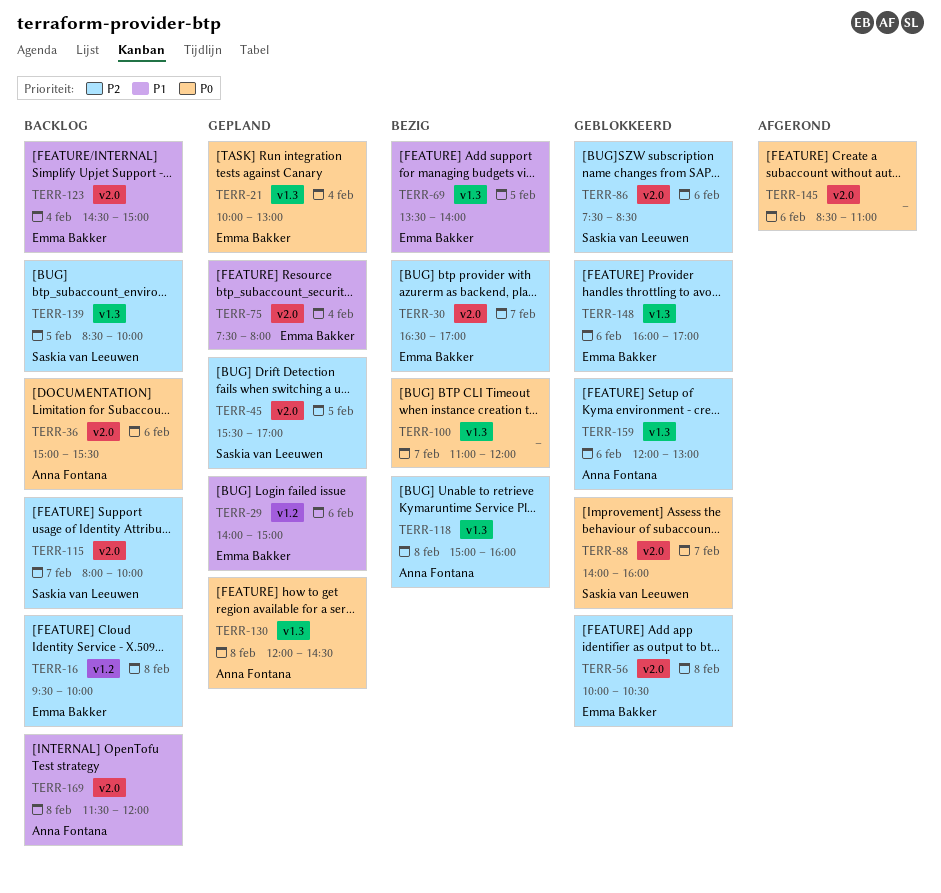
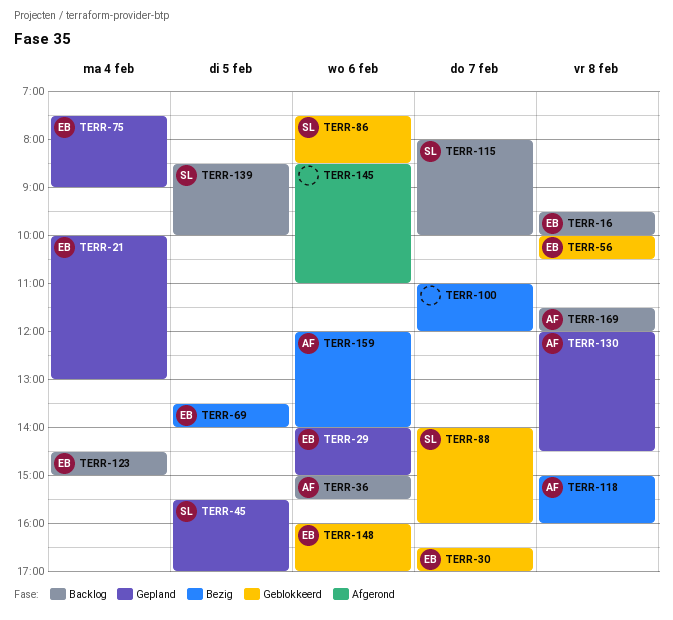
TERR-30, status: Bezig -> Geblokkeerd
TERR-75, ends: 08:00 -> 09:00
TERR-159, status: Geblokkeerd -> Bezig
TERR-159, ends: 13:00 -> 14:00

